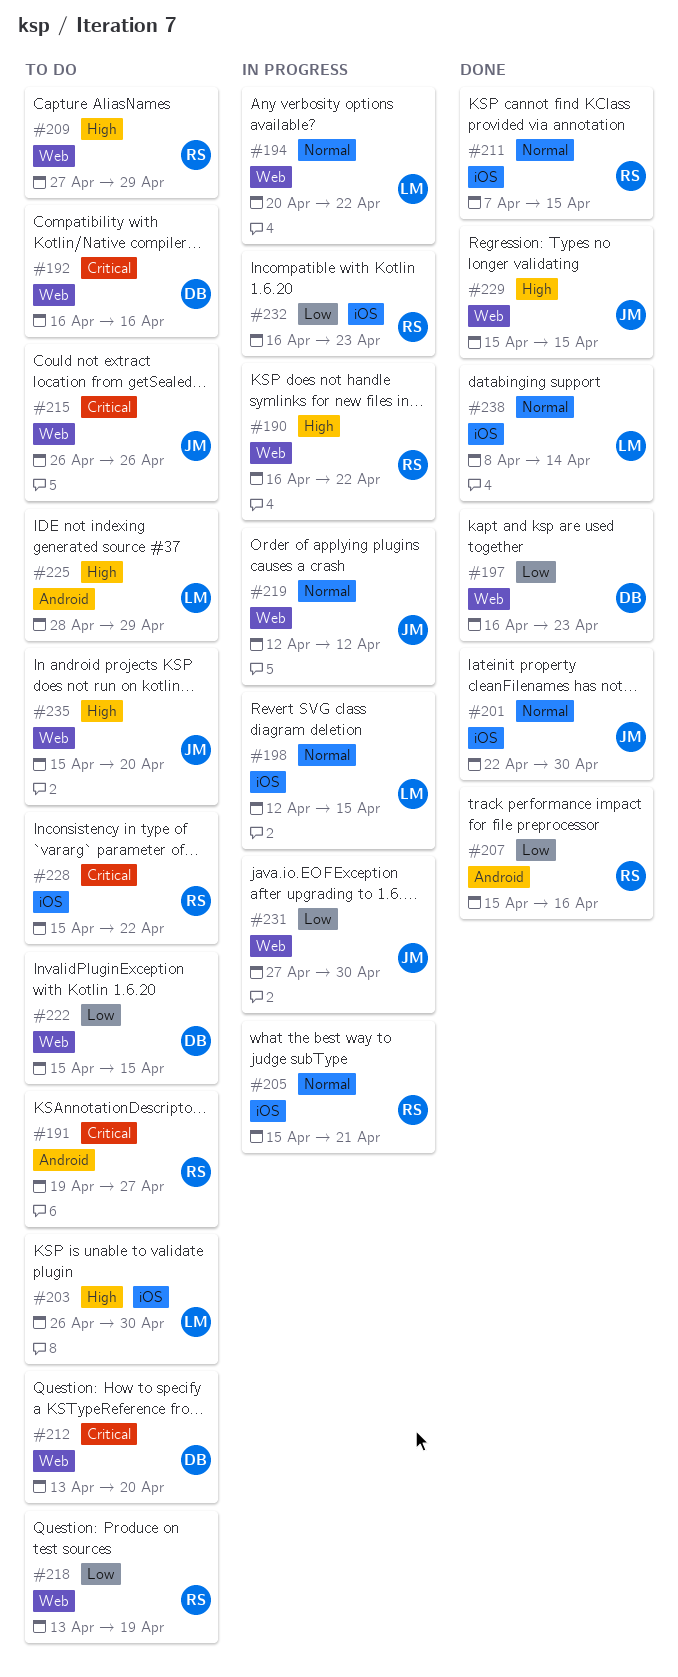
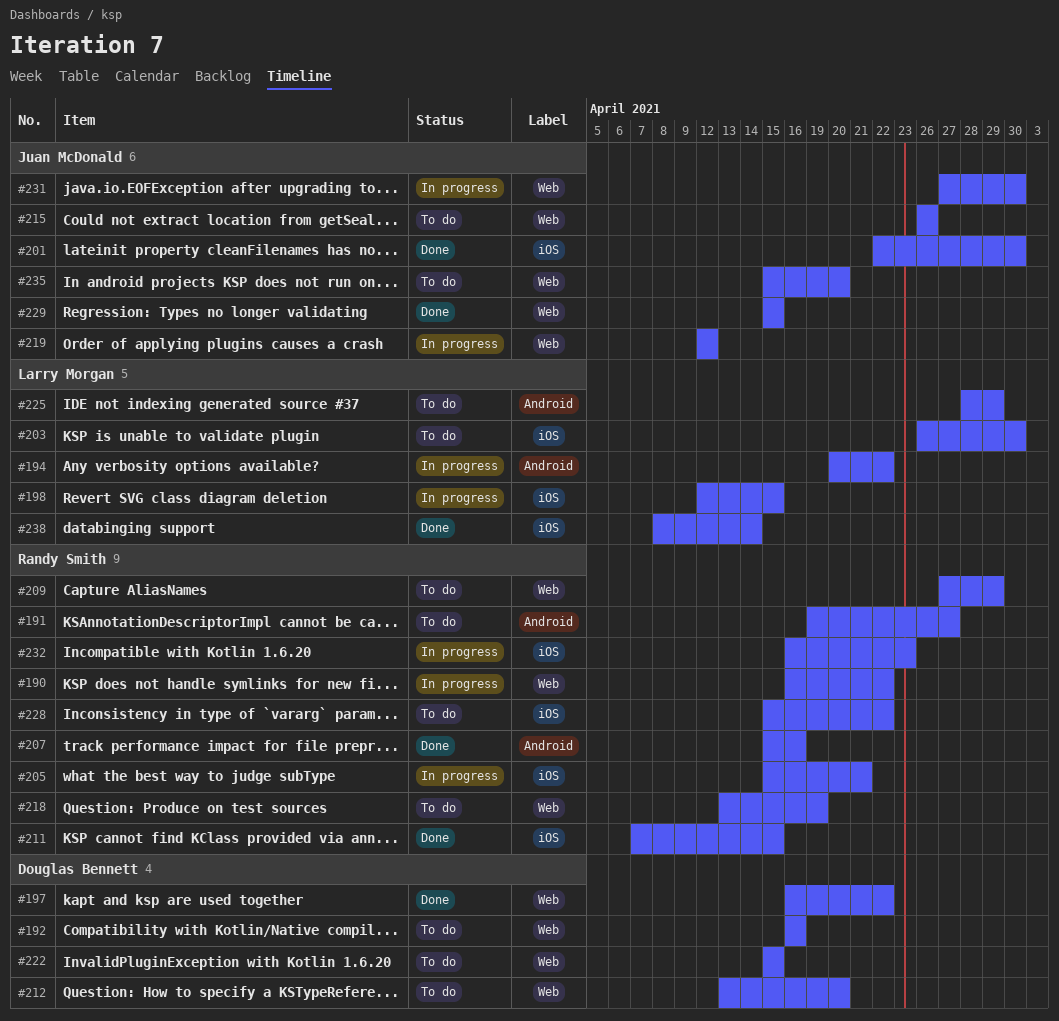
#194, label: Web -> Android
#197, due: Apr 23 -> Apr 22

